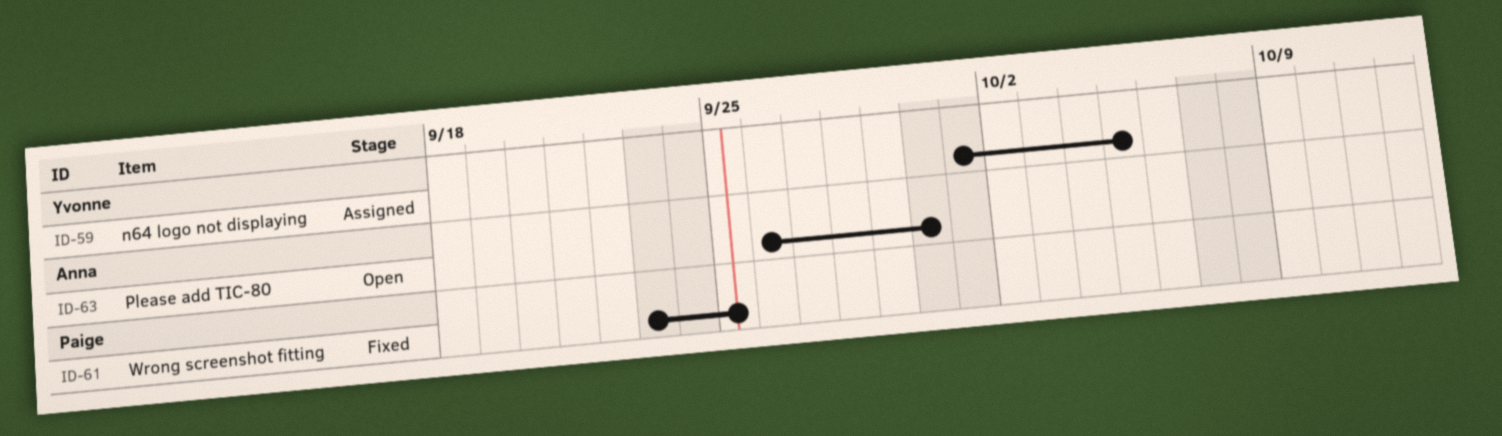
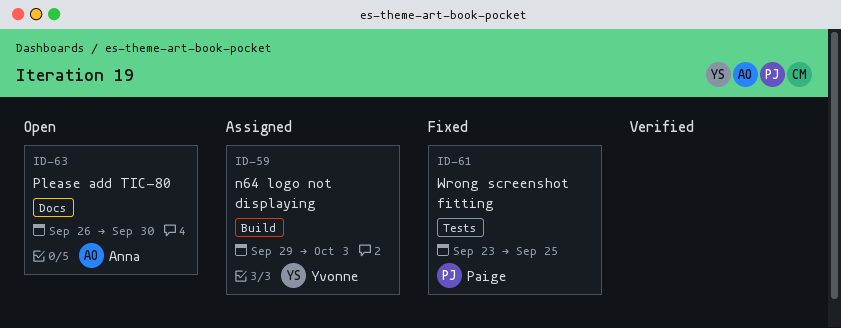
ID-59, start: Oct 1 -> Sep 29
ID-59, due: Oct 5 -> Oct 3

